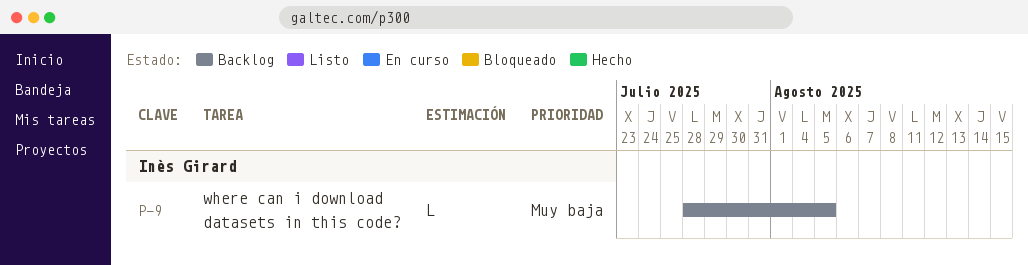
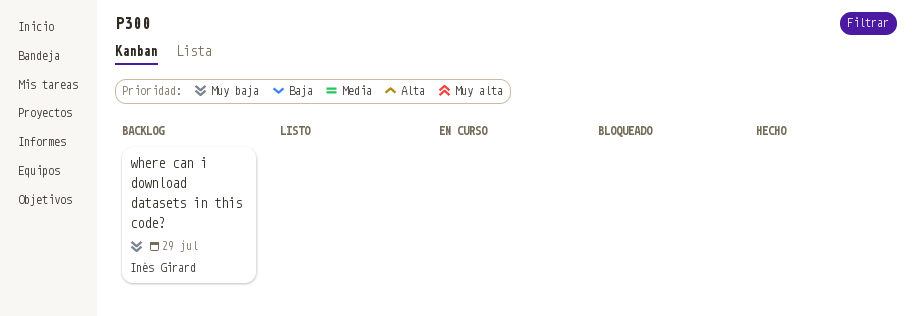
where can i download datasets in this code?, due: Aug 5 -> Jul 29

